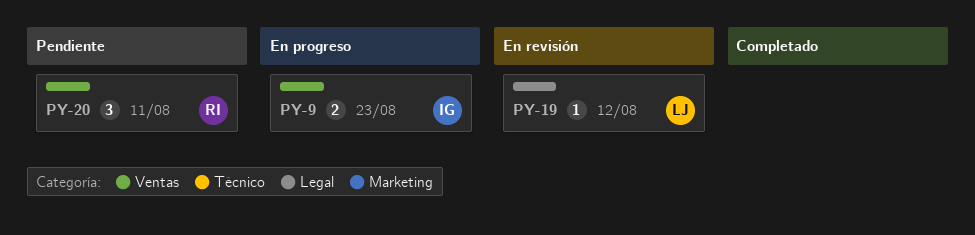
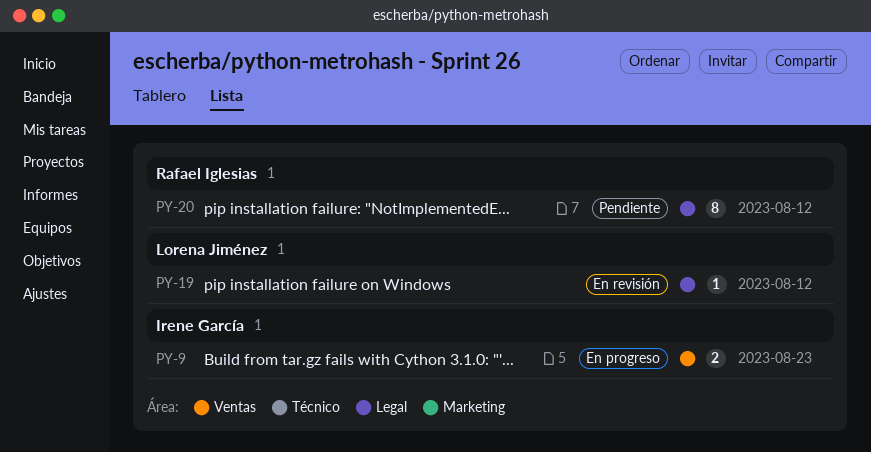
PY-20, label: Ventas -> Legal
PY-20, estimate: 3 -> 8
PY-20, due: Aug 11 -> Aug 12

